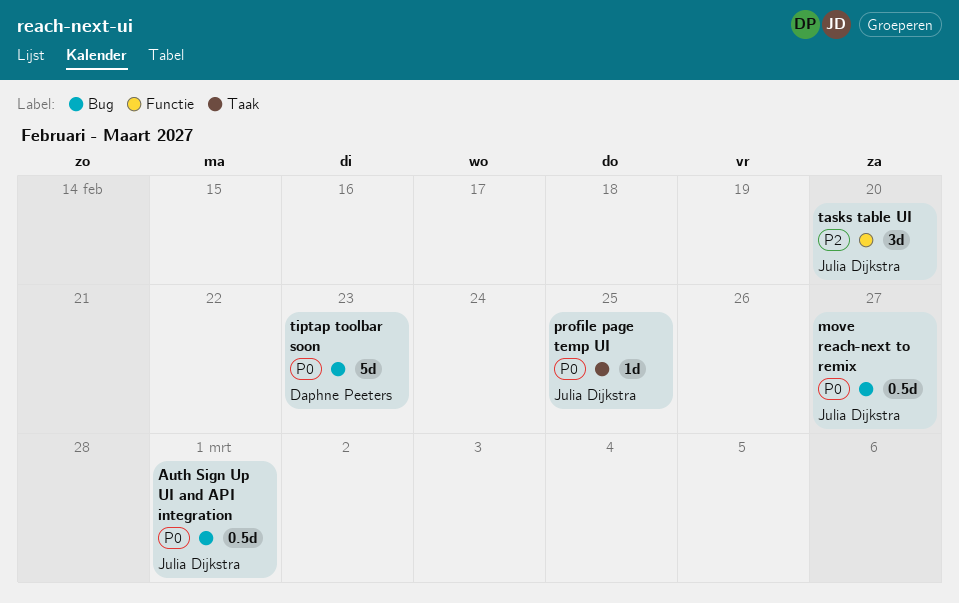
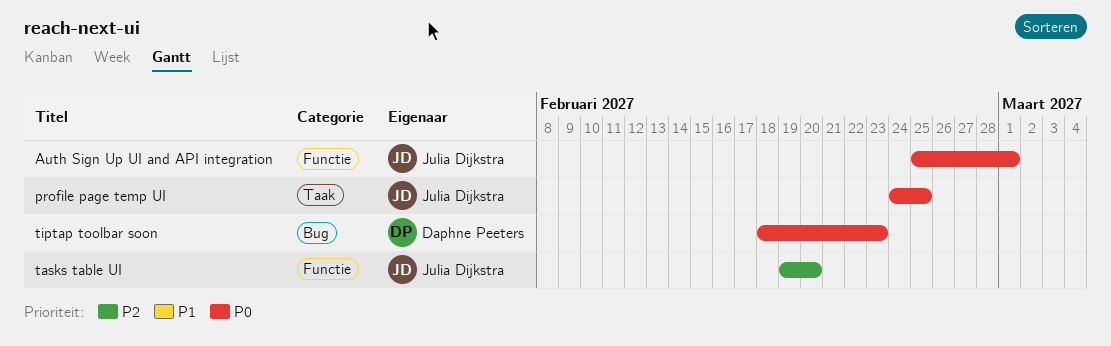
Auth Sign Up UI and API integration, label: Bug -> Functie
move reach-next to remix: present -> none

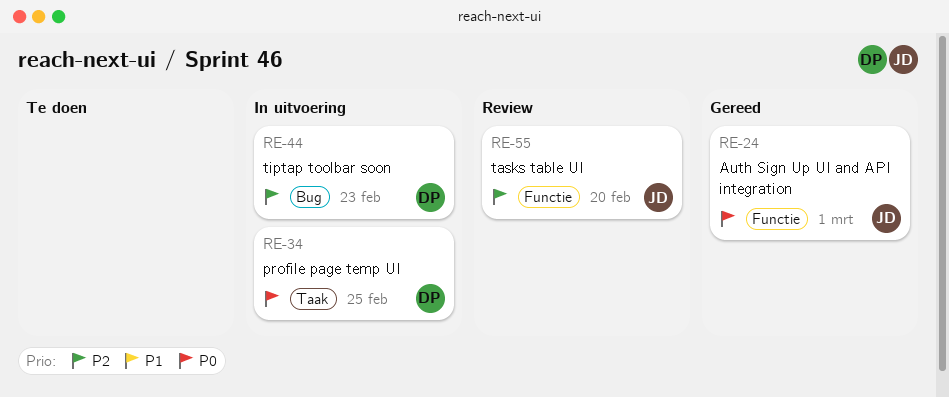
profile page temp UI, owner: Julia Dijkstra -> Daphne Peeters
tiptap toolbar soon, priority: P0 -> P2

